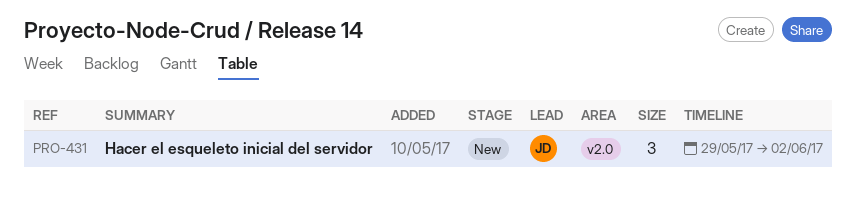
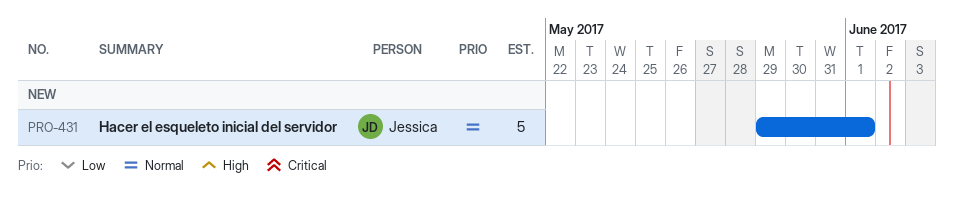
PRO-431, estimate: 3 -> 5
PRO-431, due: Jun 2 -> Jun 1

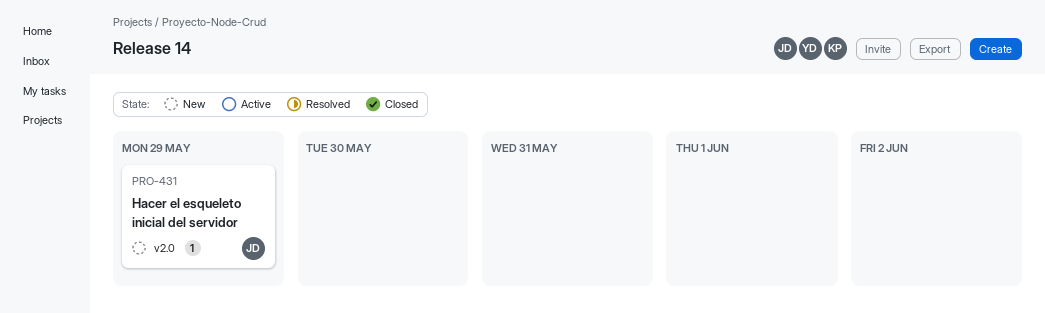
PRO-431, estimate: 5 -> 1
PRO-431, due: Jun 1 -> May 29

